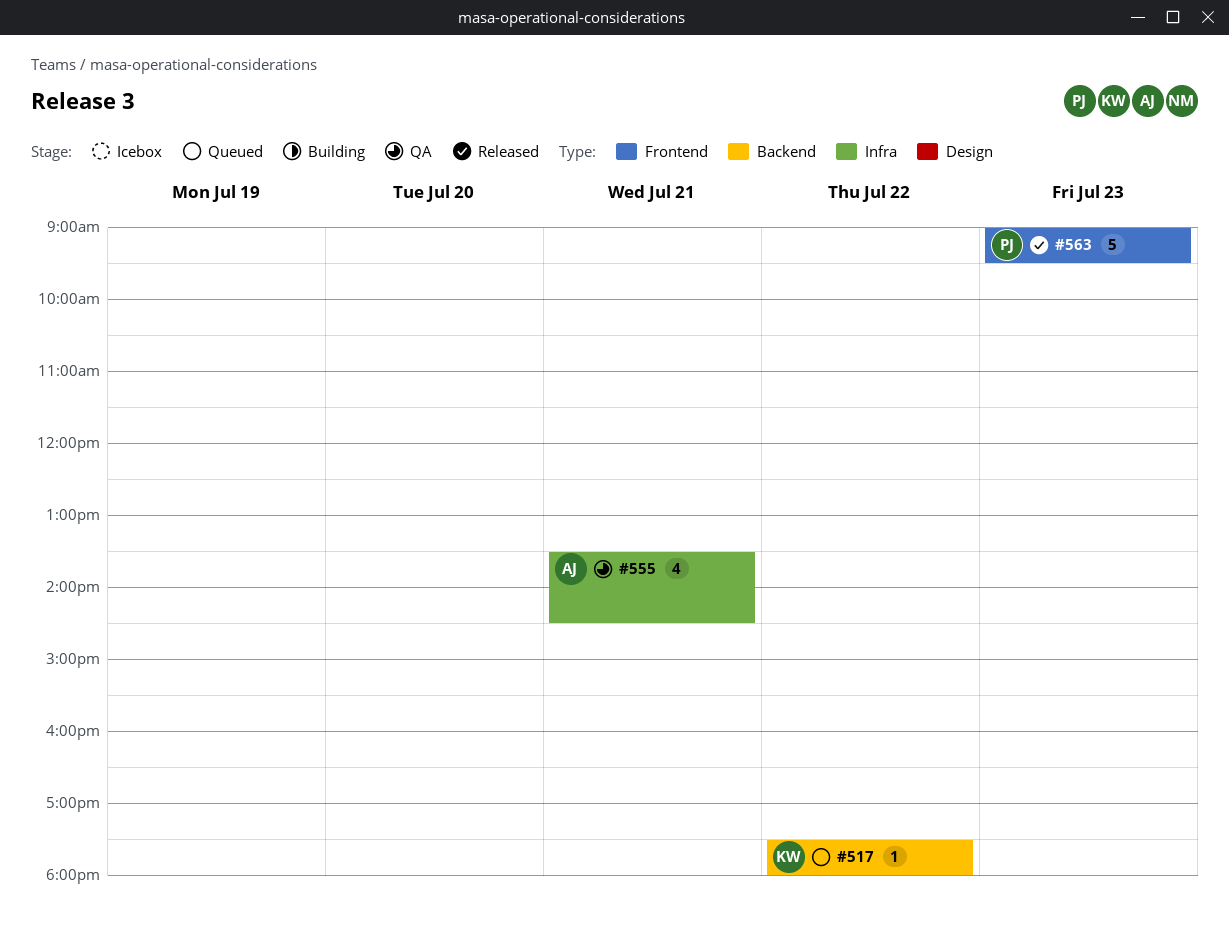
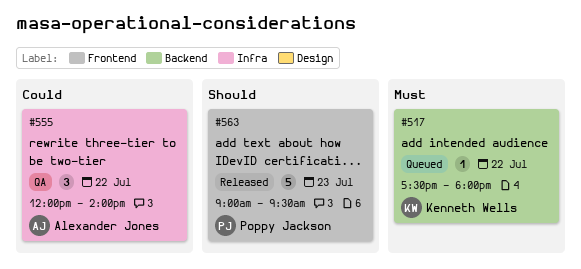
#555, estimate: 4 -> 3
#555, day: Jul 21 -> Jul 22
#555, begins: 13:30 -> 12:00
#555, ends: 14:30 -> 14:00

